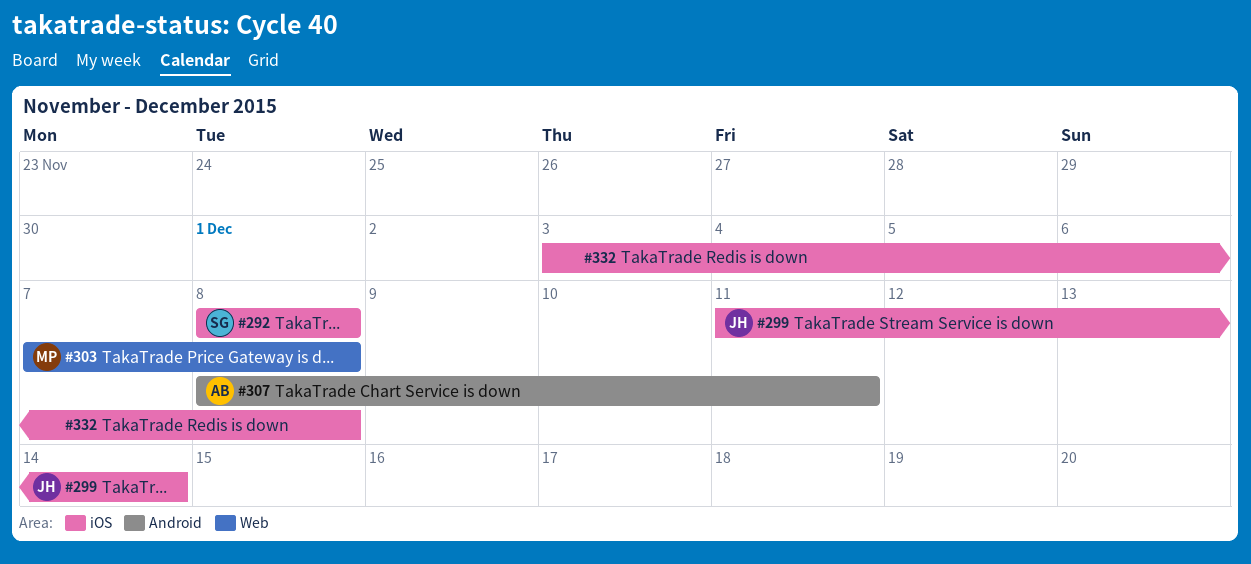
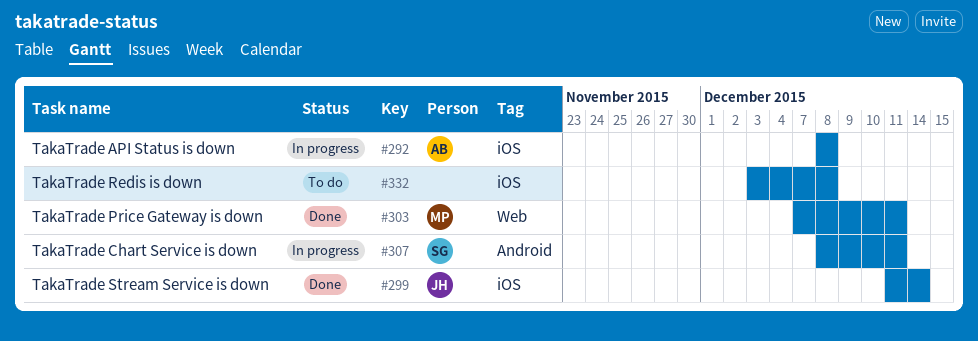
#292, owner: SG -> AB
#303, due: Dec 8 -> Dec 11
#307, owner: AB -> SG

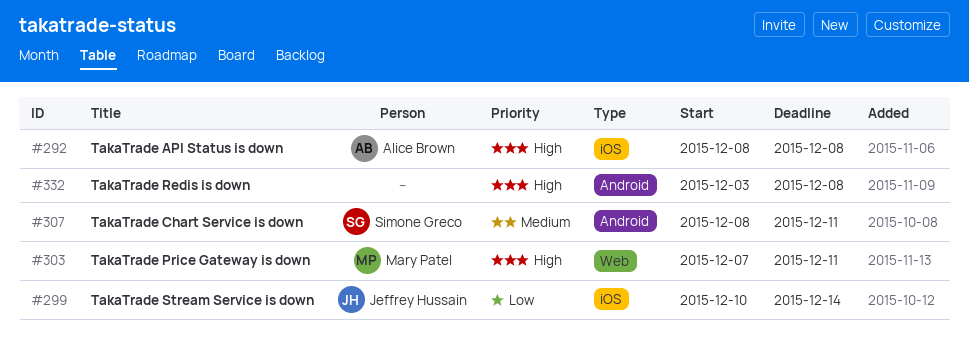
#299, start: Dec 11 -> Dec 10
#332, label: iOS -> Android

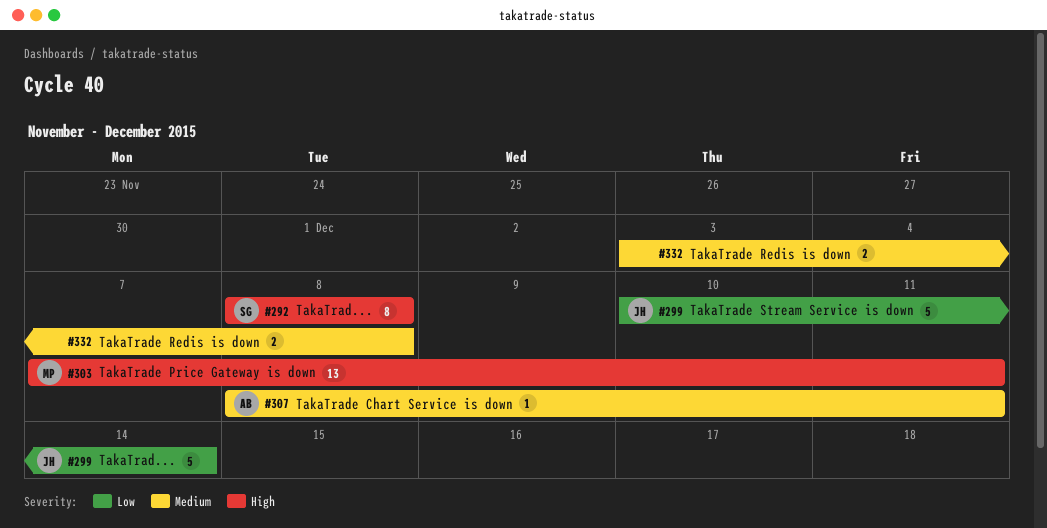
#292, owner: Alice Brown -> Simone Greco
#307, owner: Simone Greco -> Alice Brown
#332, priority: High -> Medium

